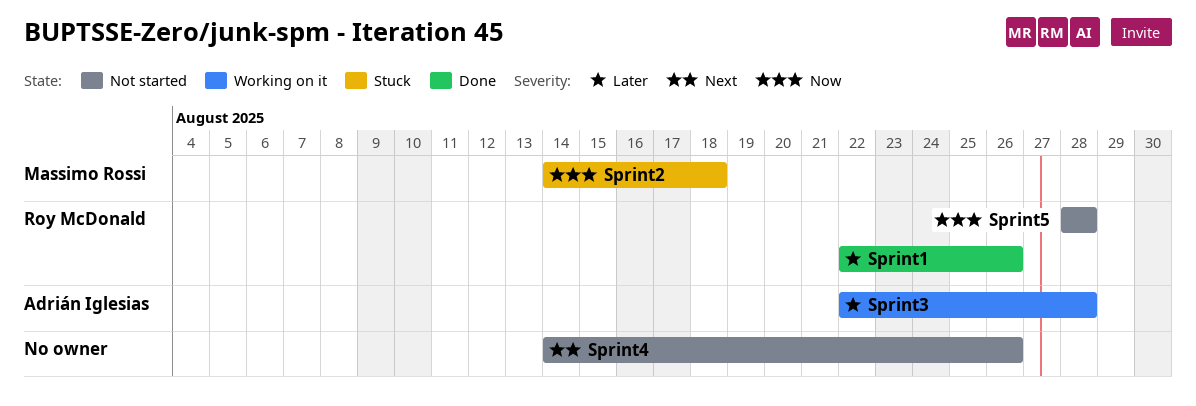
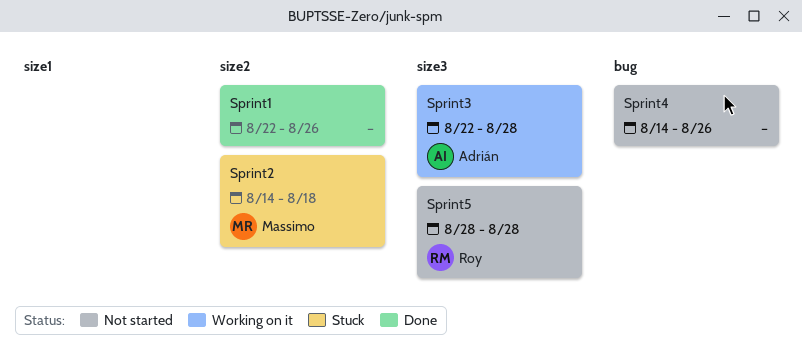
Sprint1, owner: Roy McDonald -> none

